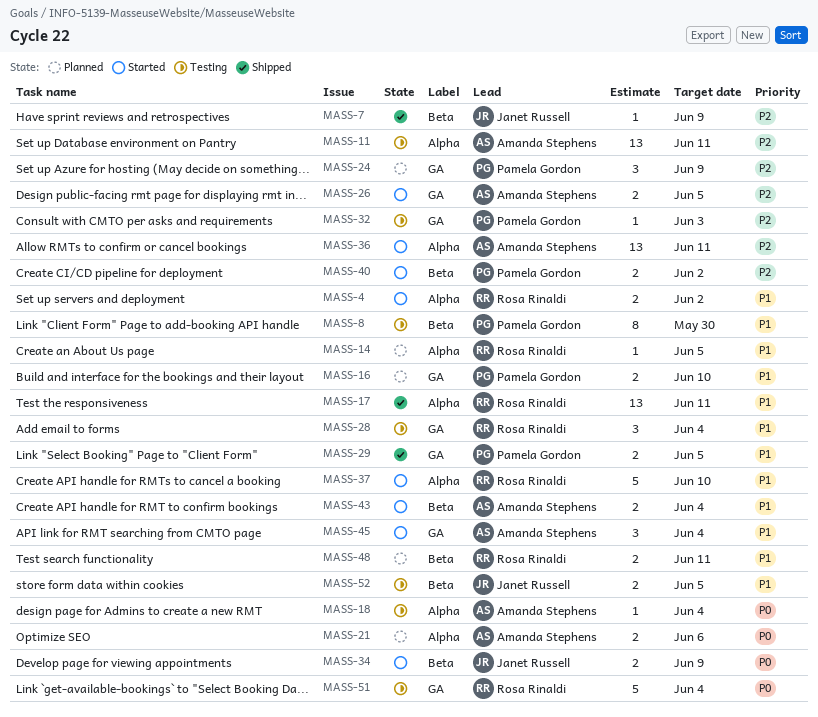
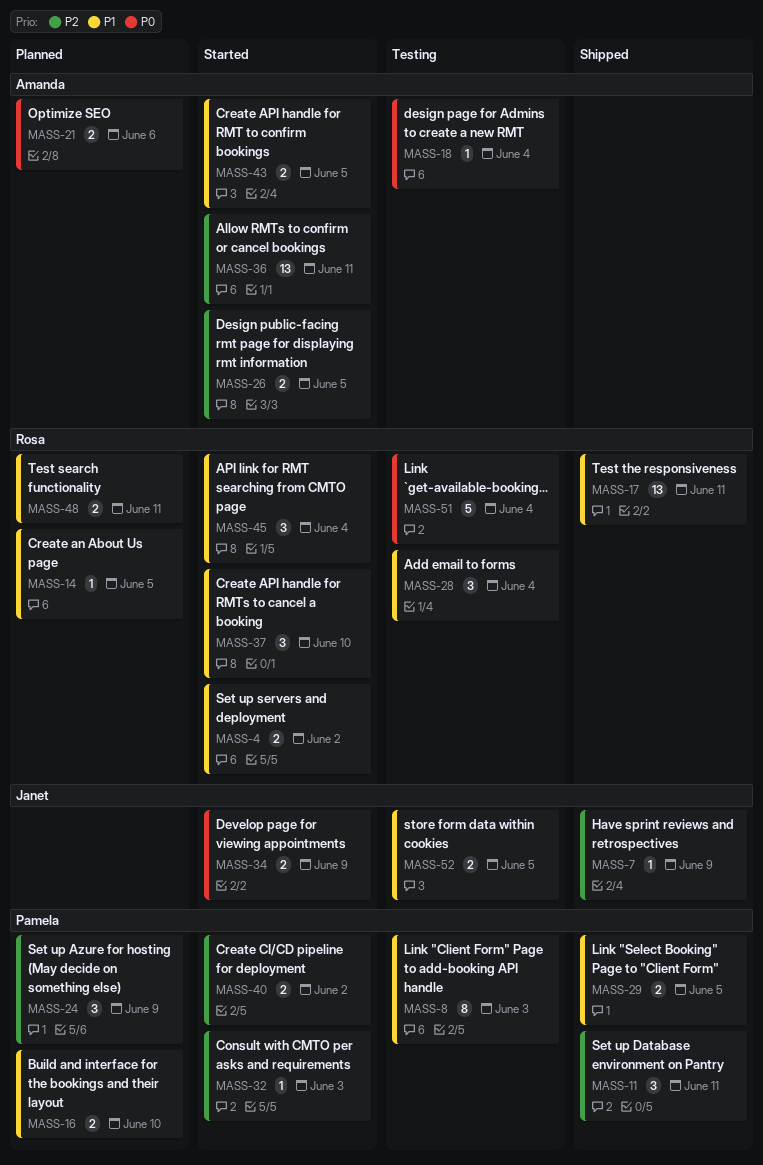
MASS-8, due: May 30 -> Jun 3
MASS-11, status: Testing -> Shipped
MASS-11, owner: Amanda Stephens -> Pamela Gordon
MASS-11, estimate: 13 -> 3
MASS-32, status: Testing -> Started
MASS-37, estimate: 5 -> 3
MASS-43, due: Jun 4 -> Jun 5
MASS-45, owner: Amanda Stephens -> Rosa Rinaldi

